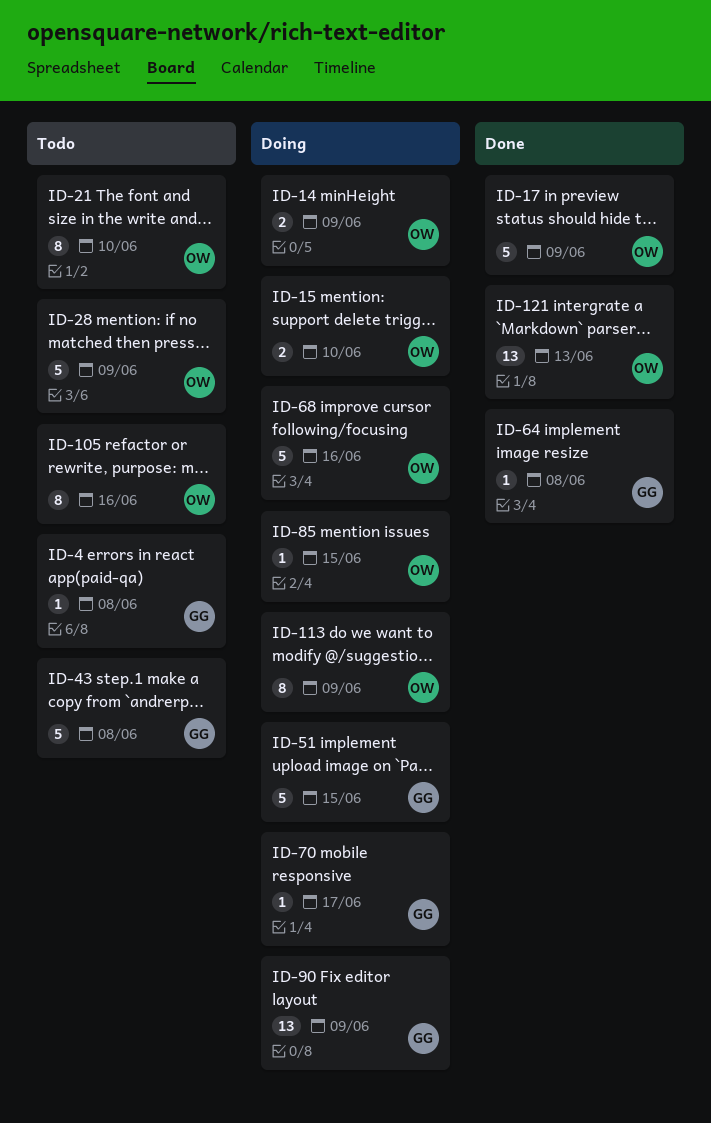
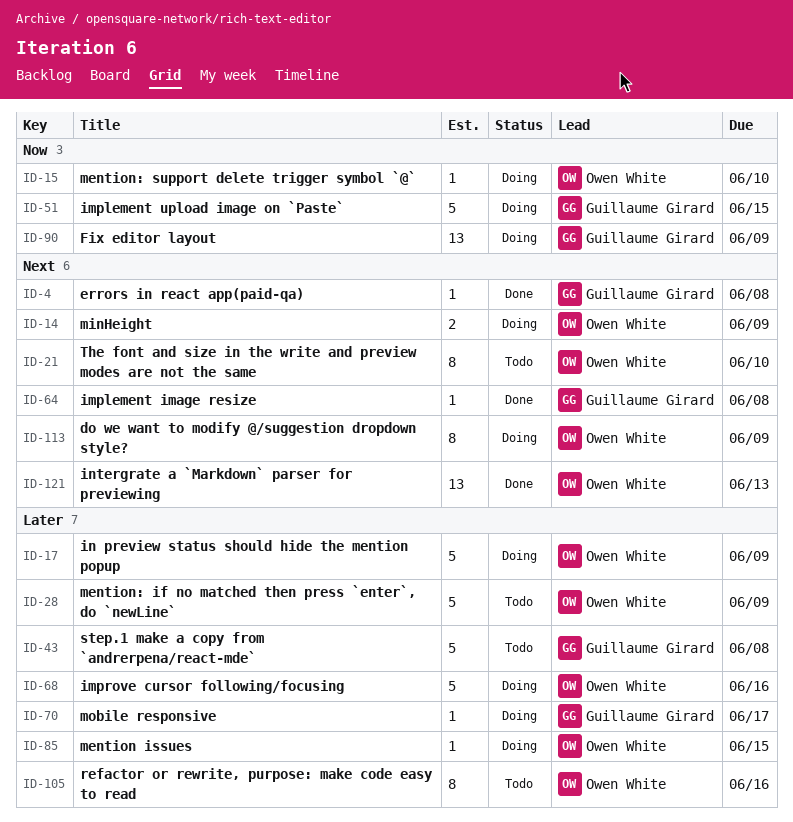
ID-4, status: Todo -> Done
ID-15, estimate: 2 -> 1
ID-17, status: Done -> Doing

